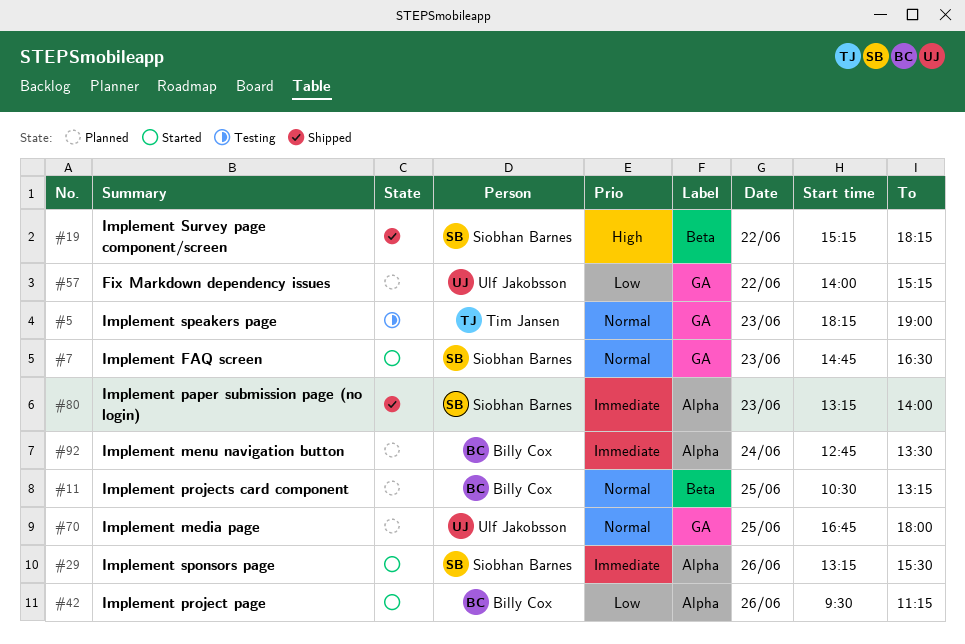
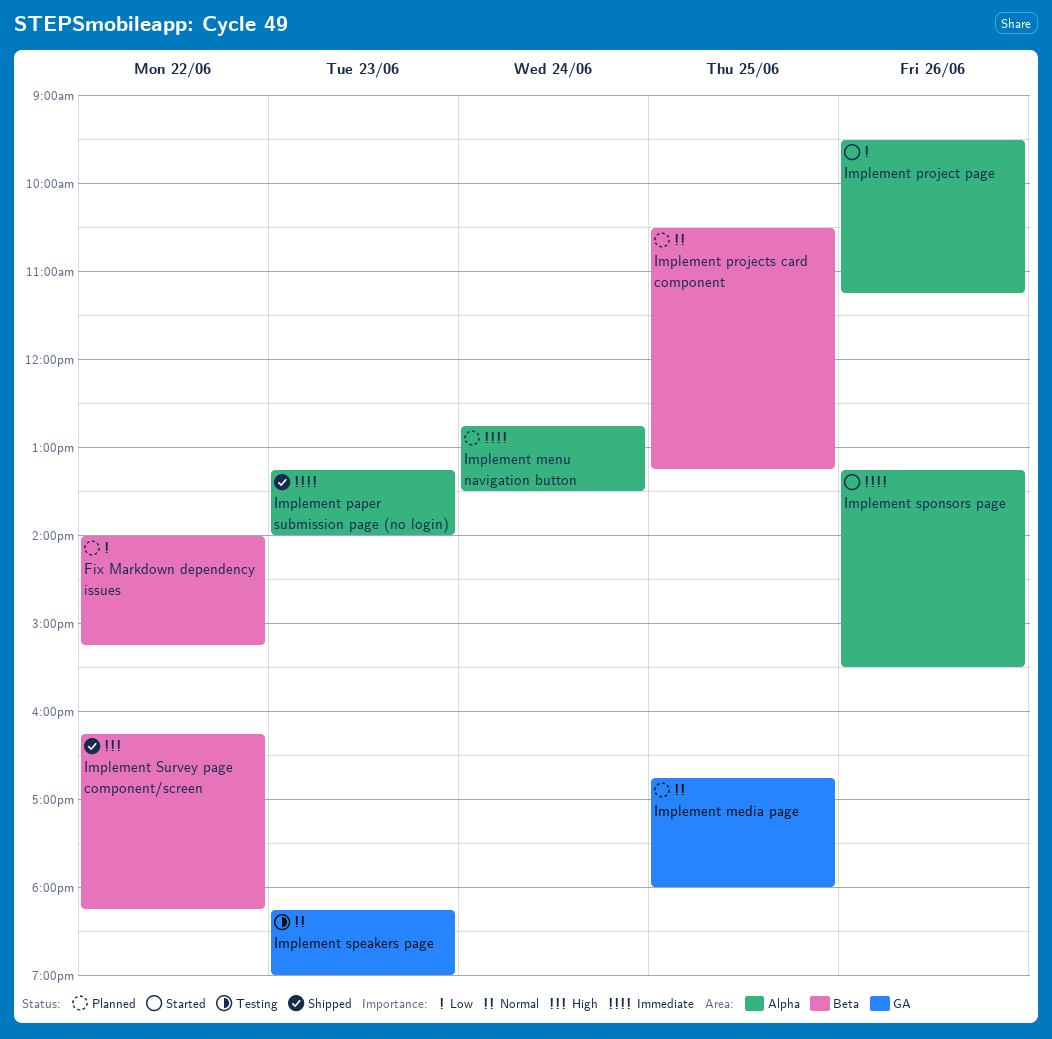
Fix Markdown dependency issues, label: GA -> Beta
Implement FAQ screen: present -> none
Implement Survey page component/screen, begins: 15:15 -> 16:15

